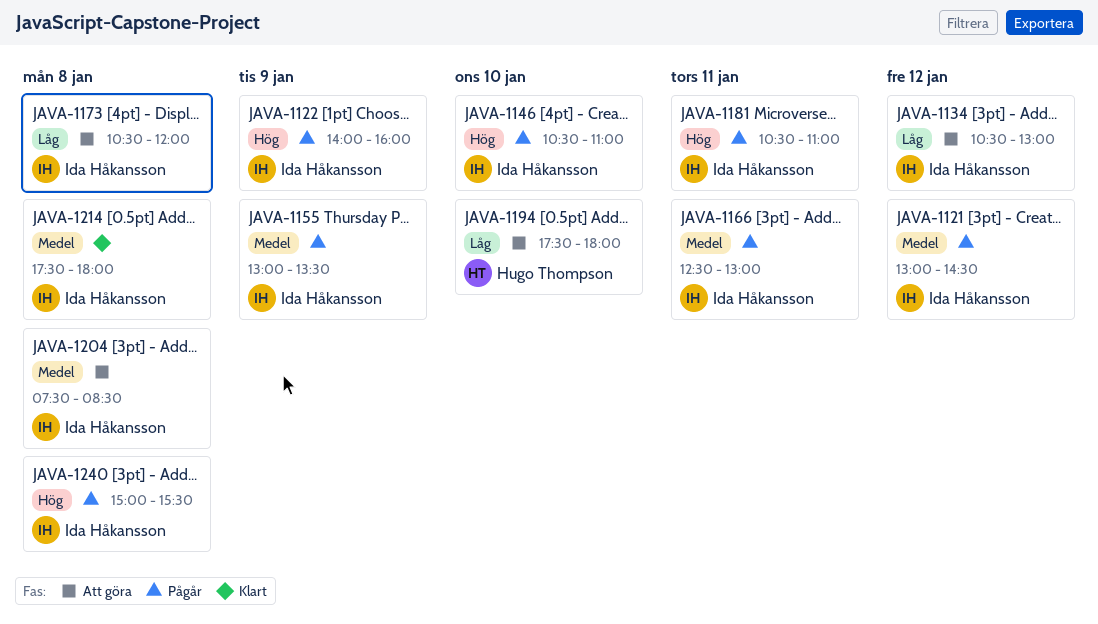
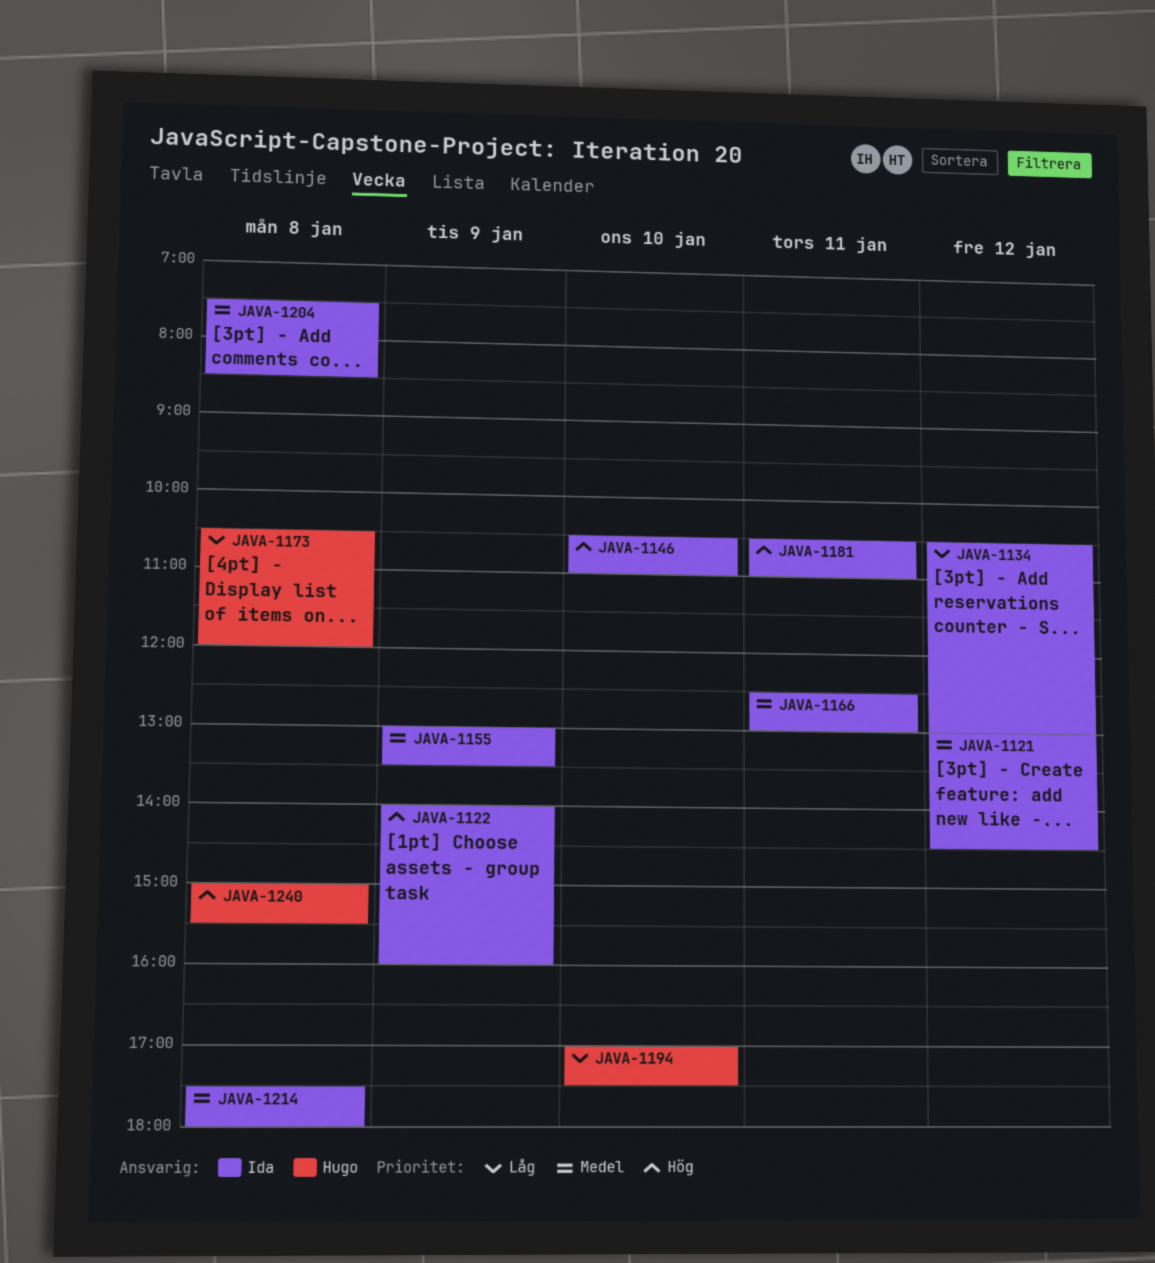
JAVA-1173, owner: Ida Håkansson -> Hugo Thompson
JAVA-1194, begins: 17:30 -> 17:00
JAVA-1194, ends: 18:00 -> 17:30
JAVA-1240, owner: Ida Håkansson -> Hugo Thompson

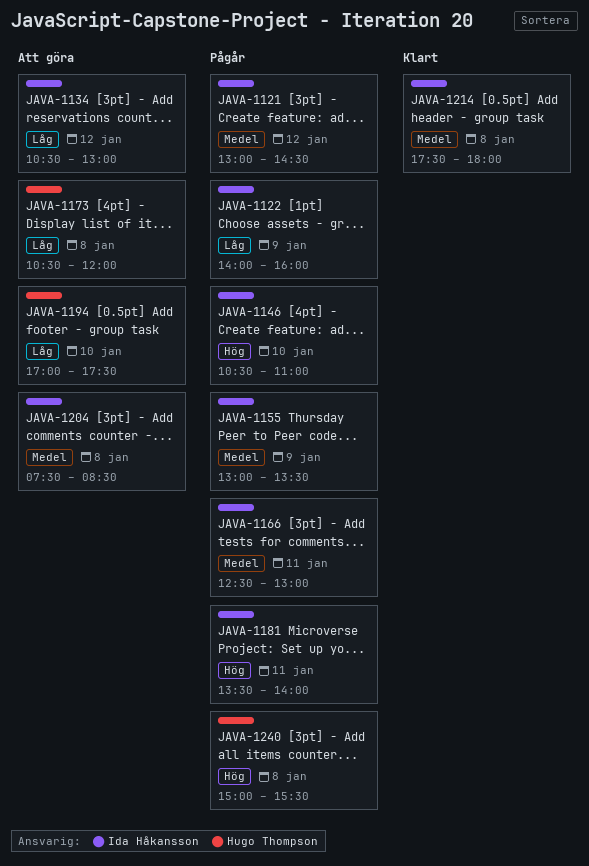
JAVA-1122, priority: Hög -> Låg
JAVA-1181, begins: 10:30 -> 13:30
JAVA-1181, ends: 11:00 -> 14:00

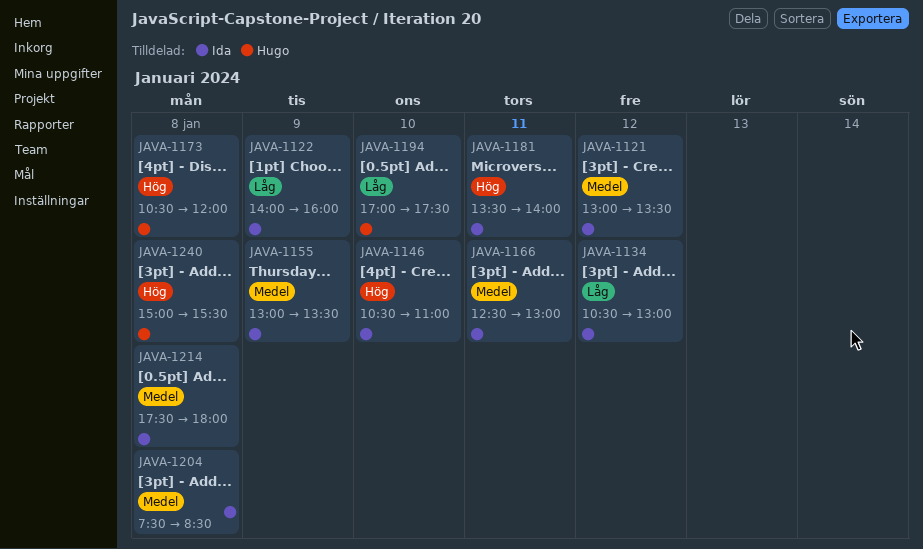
JAVA-1121, ends: 14:30 -> 13:30
JAVA-1173, priority: Låg -> Hög

